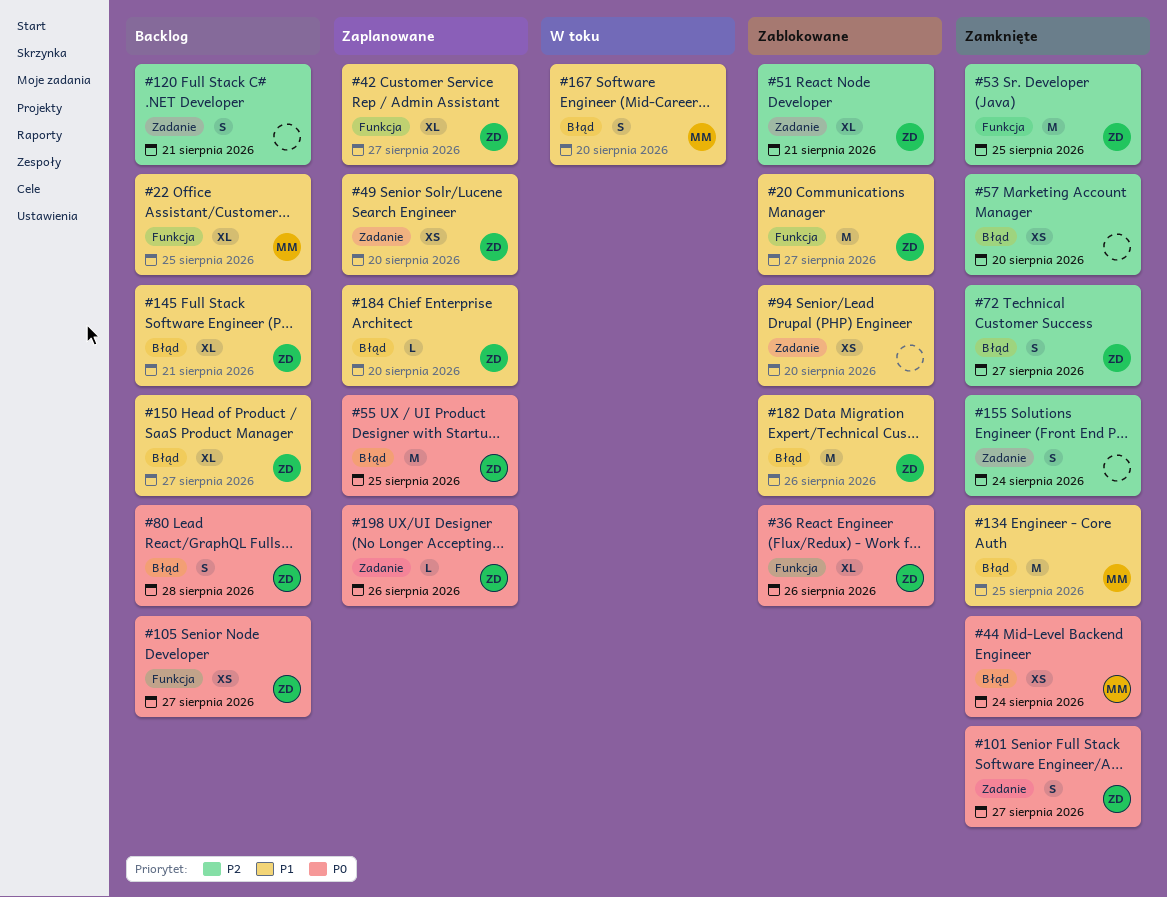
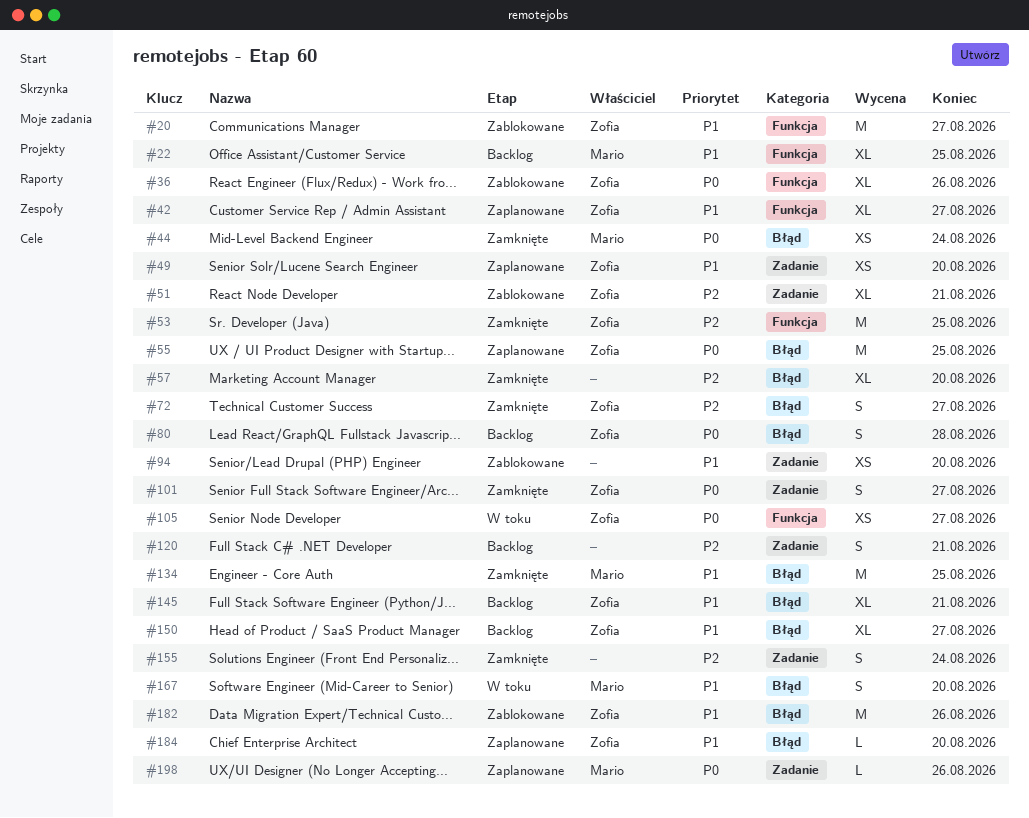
#57, estimate: XS -> XL
#105, status: Backlog -> W toku
#198, owner: Zofia -> Mario

